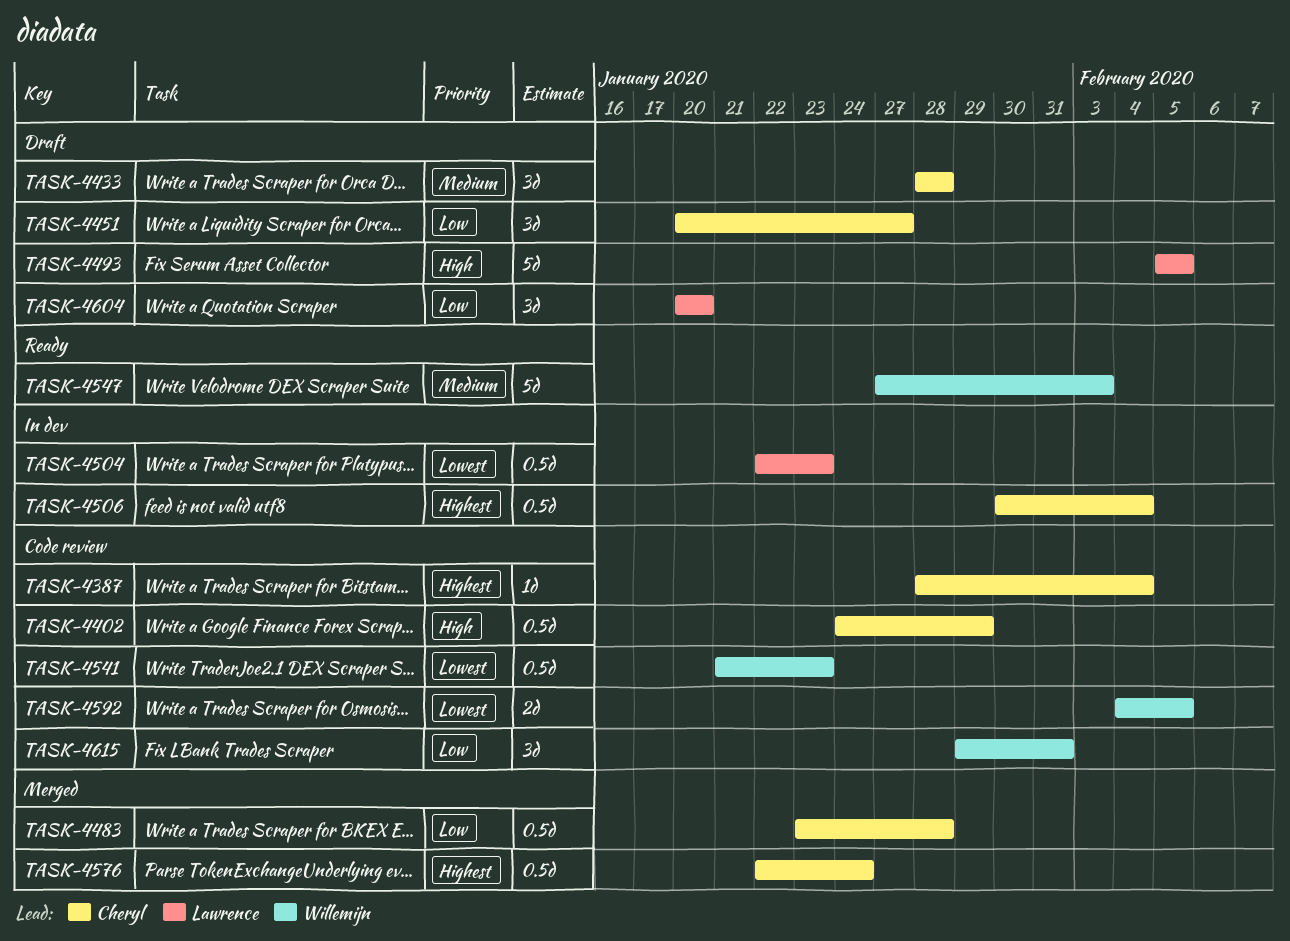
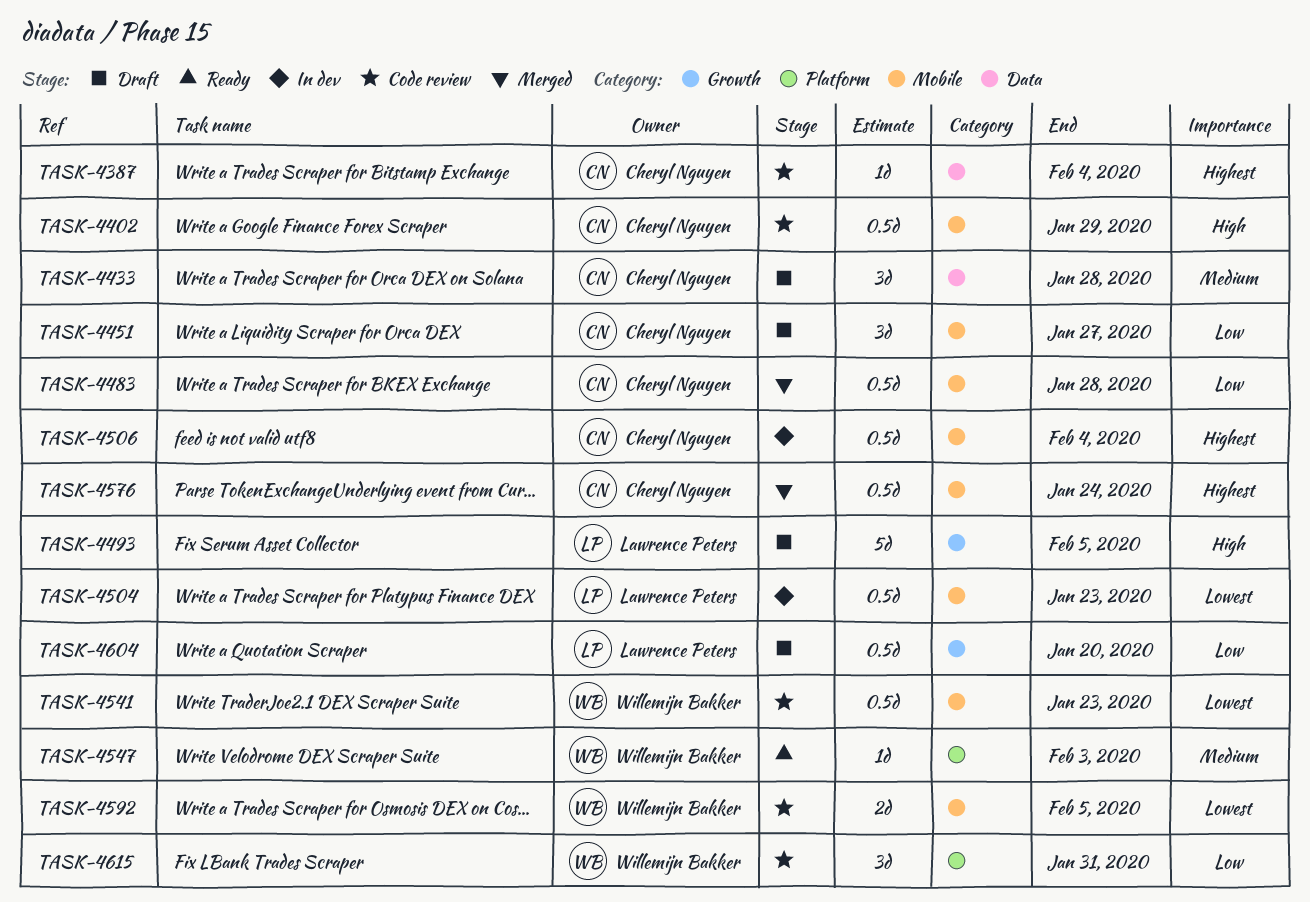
TASK-4547, estimate: 5d -> 1d
TASK-4604, estimate: 3d -> 0.5d

